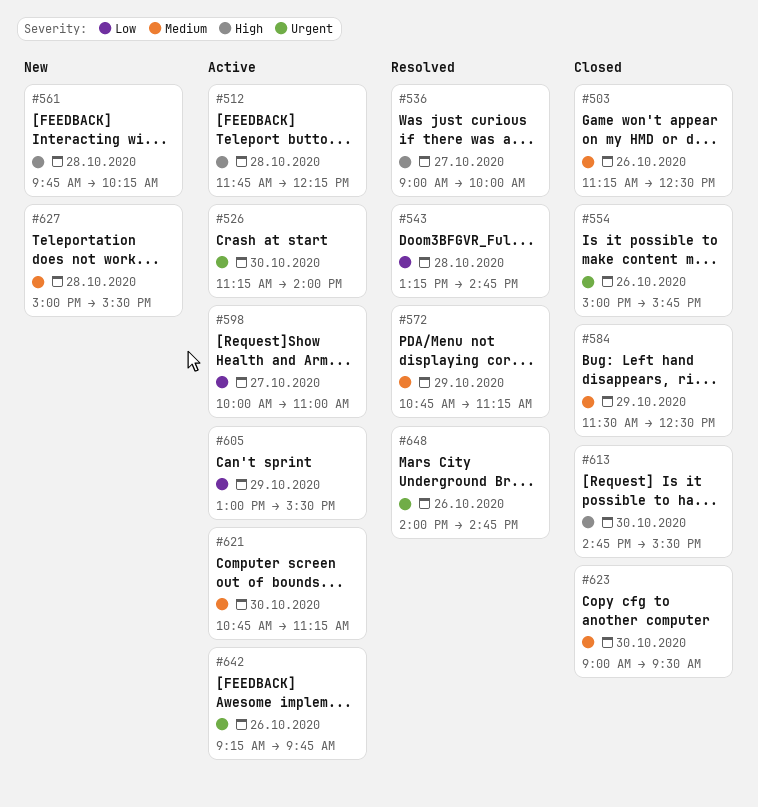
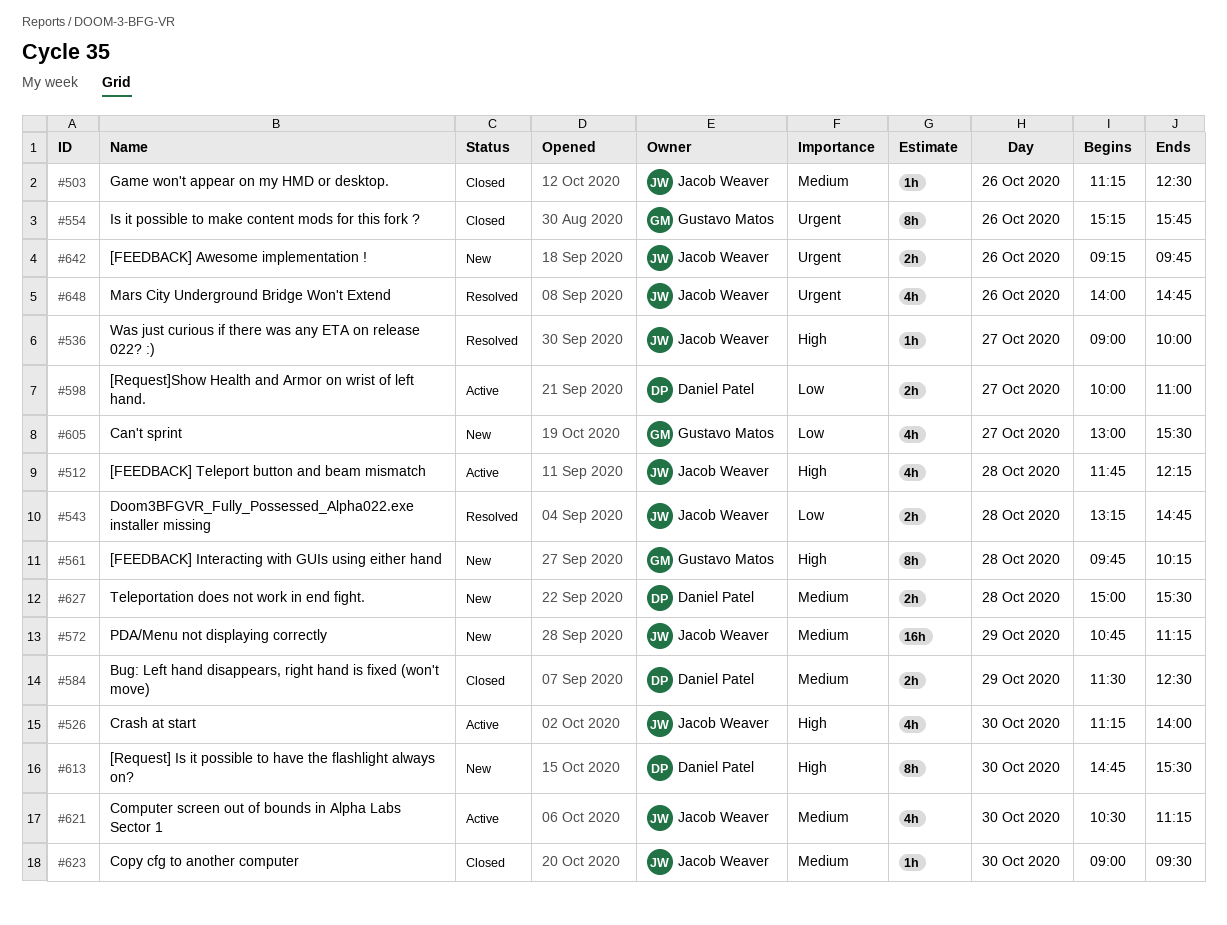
#526, priority: Urgent -> High
#554, begins: 15:00 -> 15:15
#572, status: Resolved -> New
#605, status: Active -> New
#605, day: Oct 29 -> Oct 27
#613, status: Closed -> New
#621, begins: 10:45 -> 10:30
#642, status: Active -> New

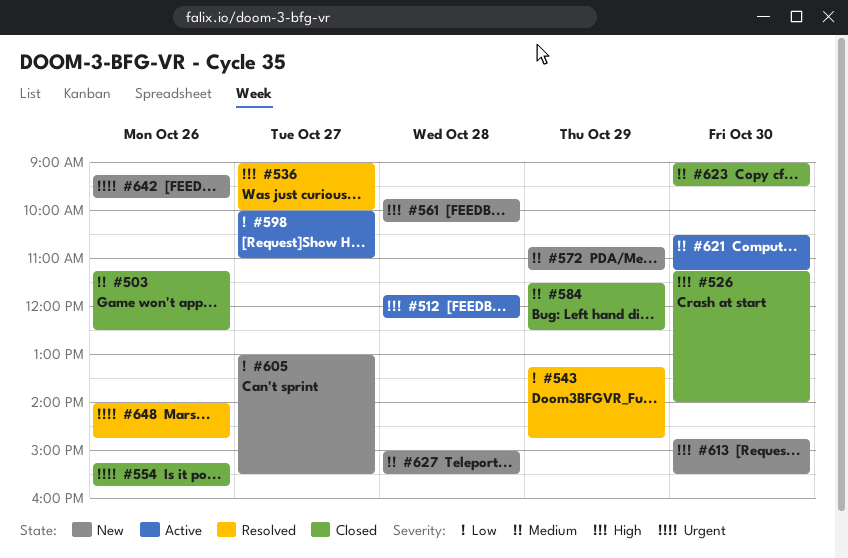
#526, status: Active -> Closed
#543, day: Oct 28 -> Oct 29

